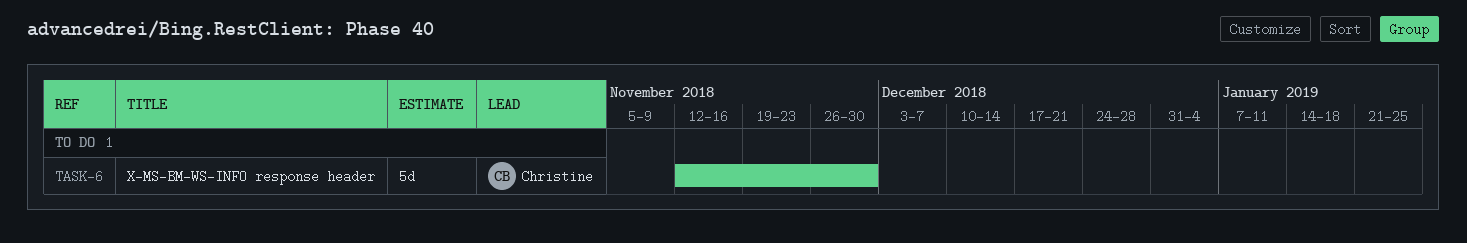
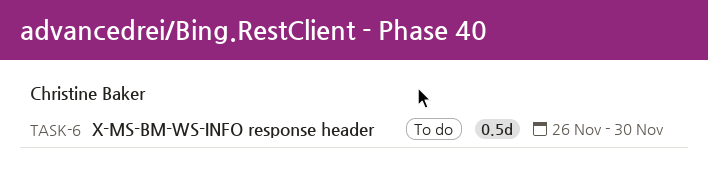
TASK-6, estimate: 5d -> 0.5d
TASK-6, start: Nov 12 -> Nov 26

